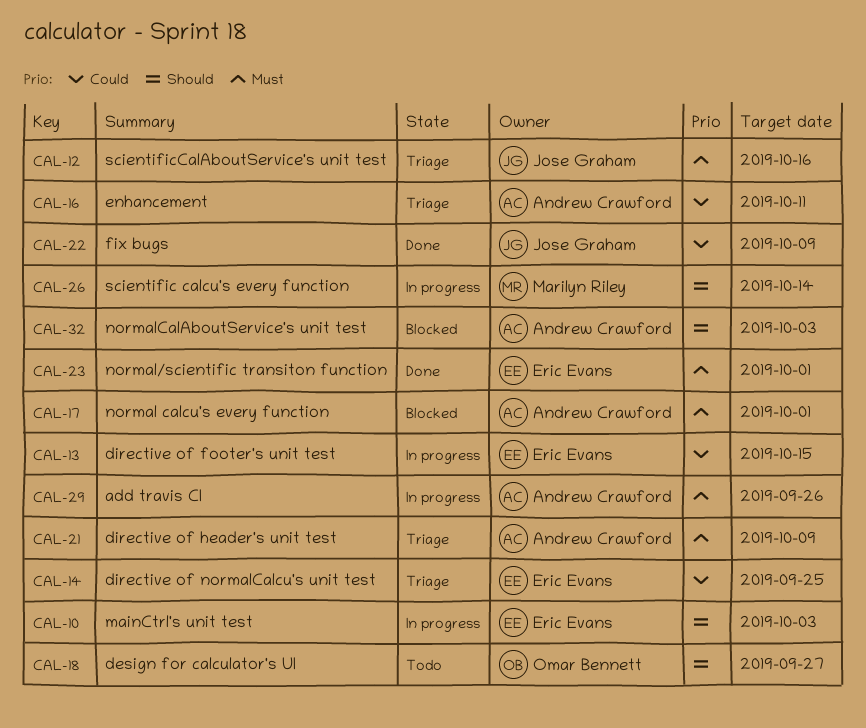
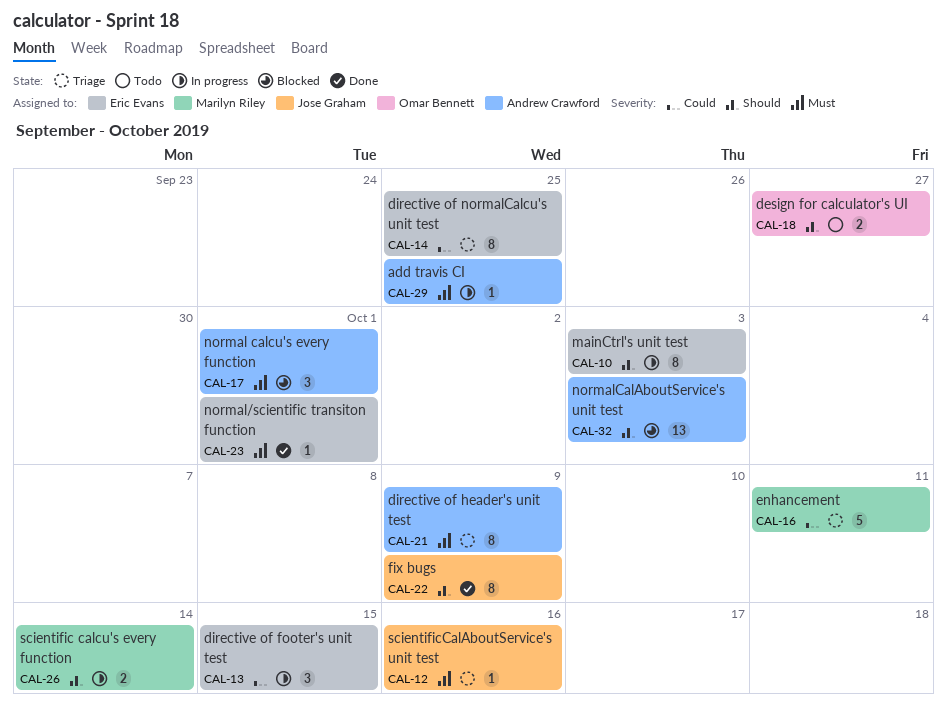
CAL-16, owner: Andrew Crawford -> Marilyn Riley
CAL-22, priority: Could -> Should
CAL-29, due: Sep 26 -> Sep 25

